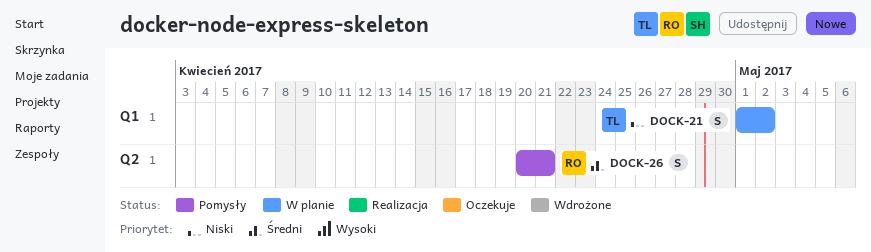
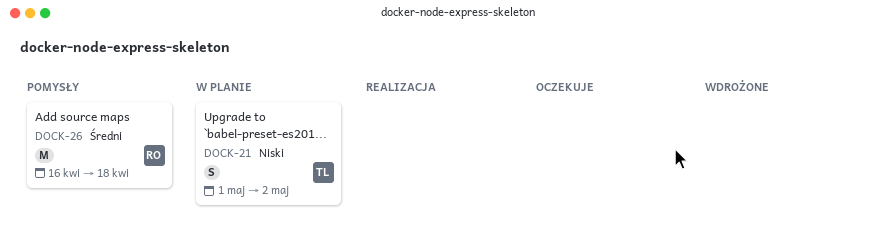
DOCK-26, estimate: S -> M
DOCK-26, start: Apr 20 -> Apr 16
DOCK-26, due: Apr 21 -> Apr 18

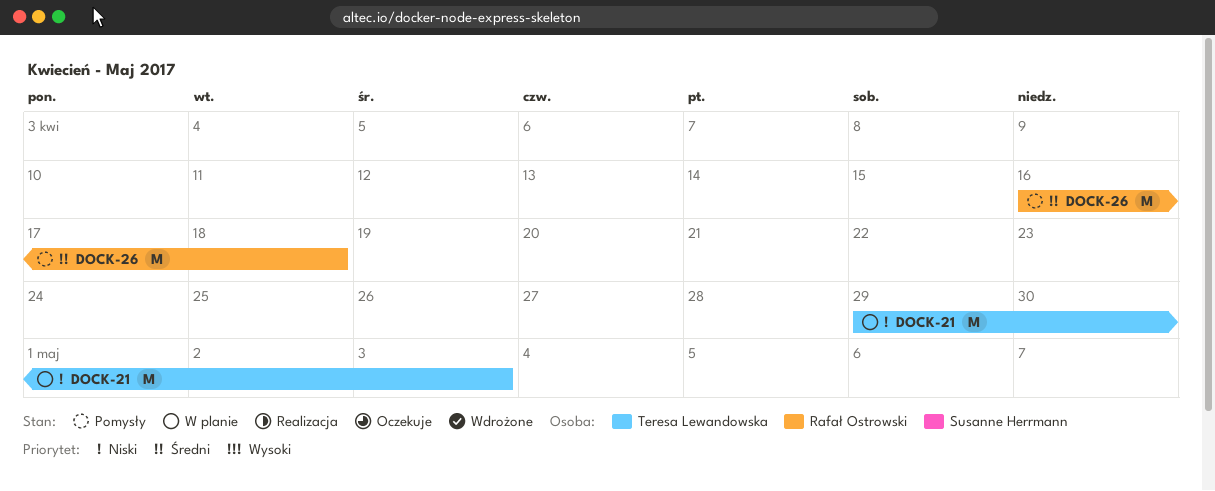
DOCK-21, estimate: S -> M
DOCK-21, start: May 1 -> Apr 29
DOCK-21, due: May 2 -> May 3

